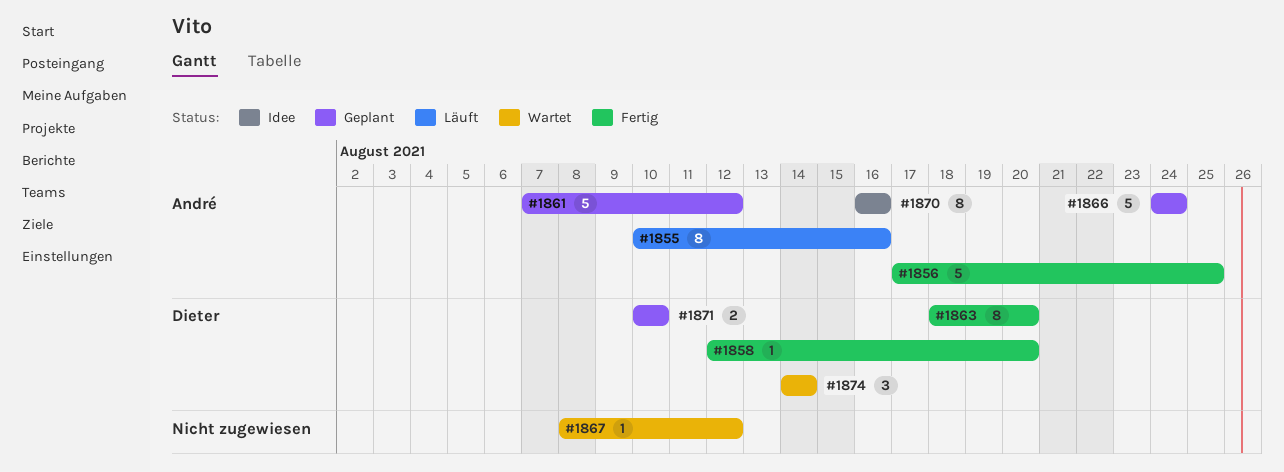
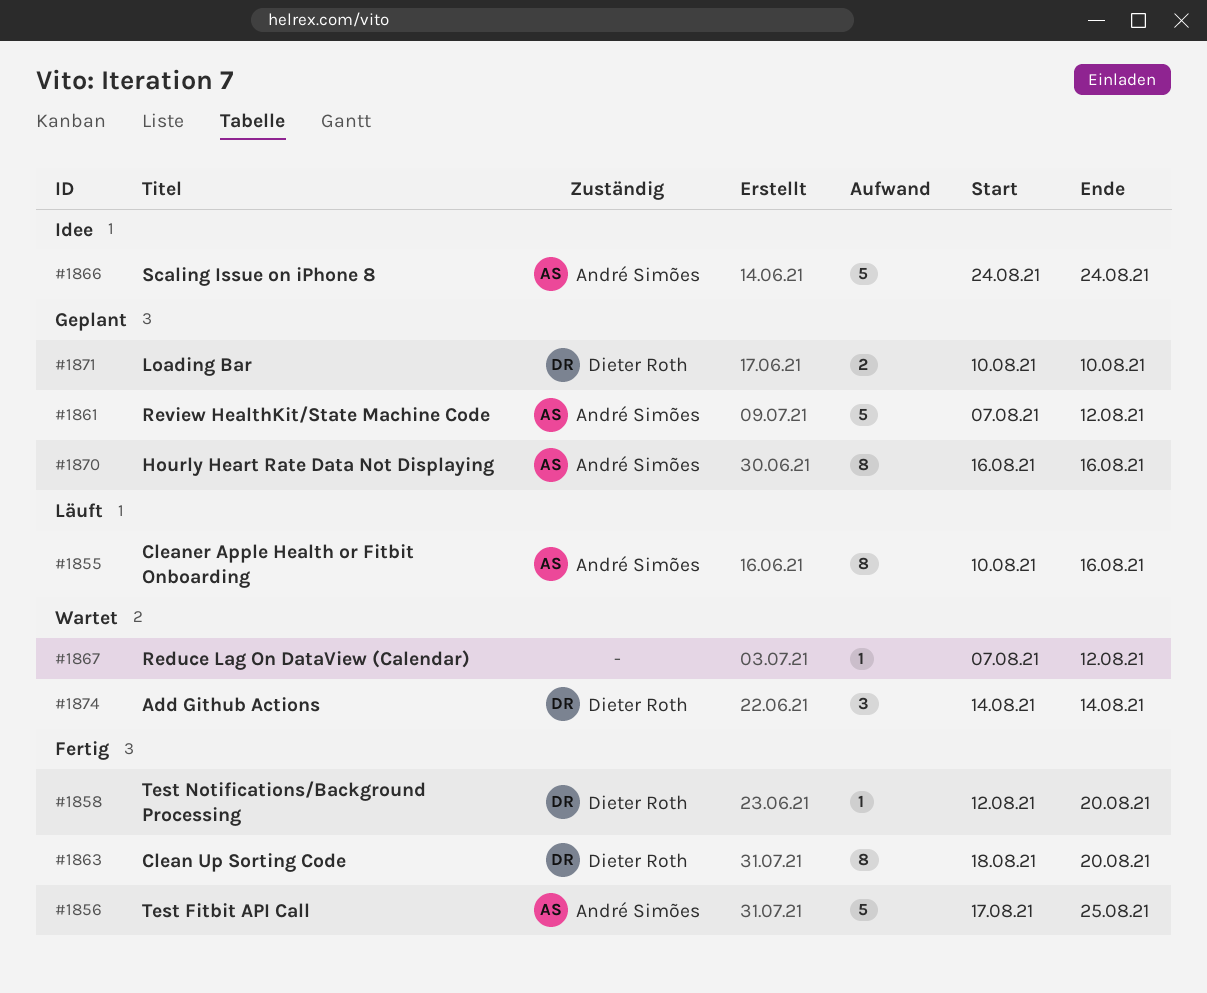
#1866, status: Geplant -> Idee
#1867, start: Aug 8 -> Aug 7
#1870, status: Idee -> Geplant

